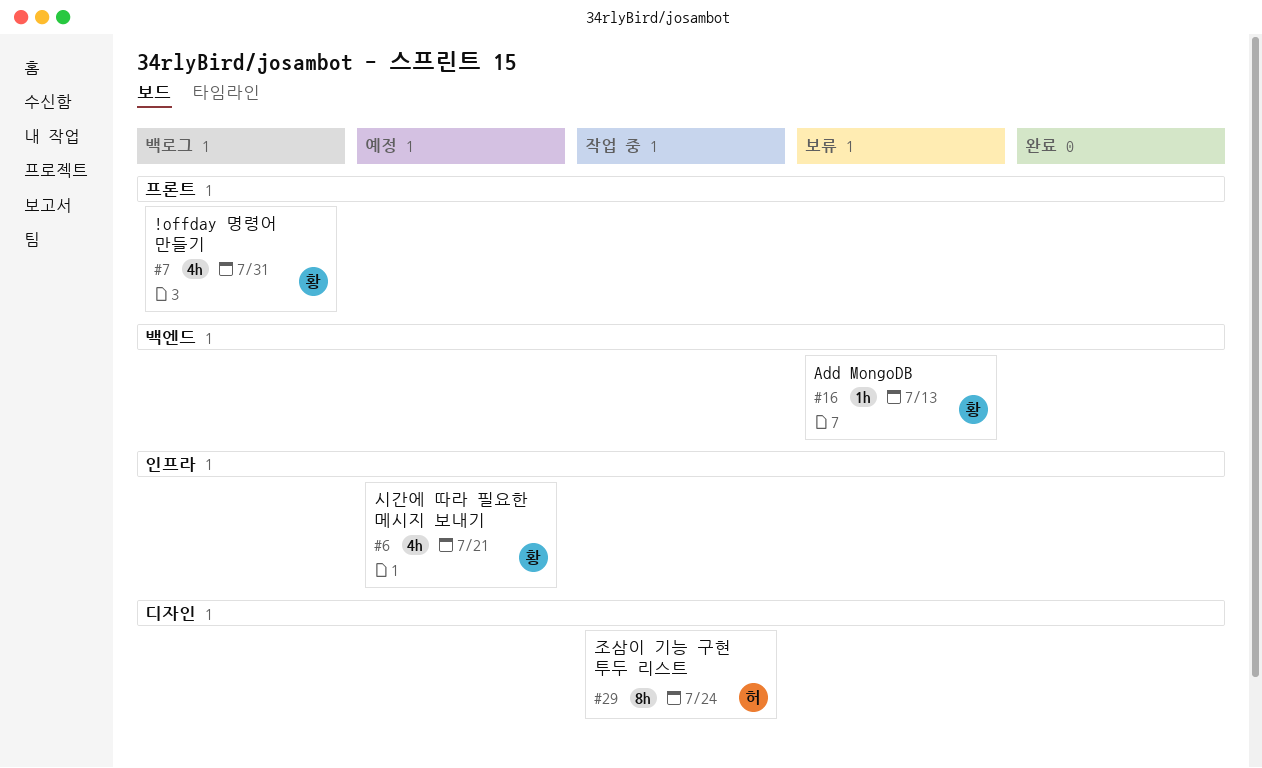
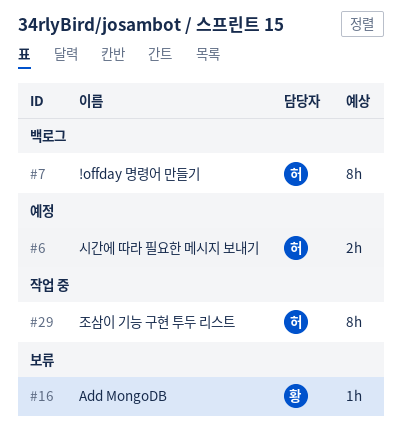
#6, owner: 황 -> 허
#6, estimate: 4h -> 2h
#7, owner: 황 -> 허
#7, estimate: 4h -> 8h

